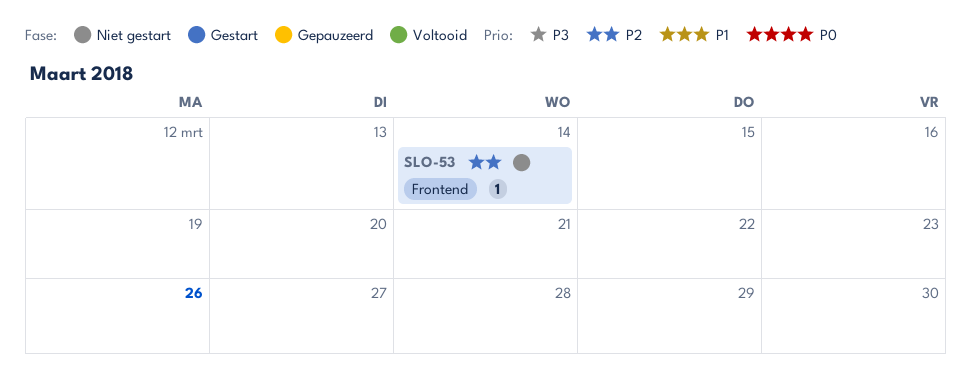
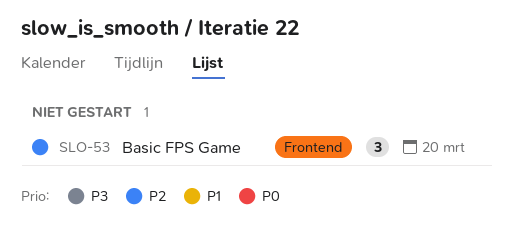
SLO-53, estimate: 1 -> 3
SLO-53, due: Mar 14 -> Mar 20

